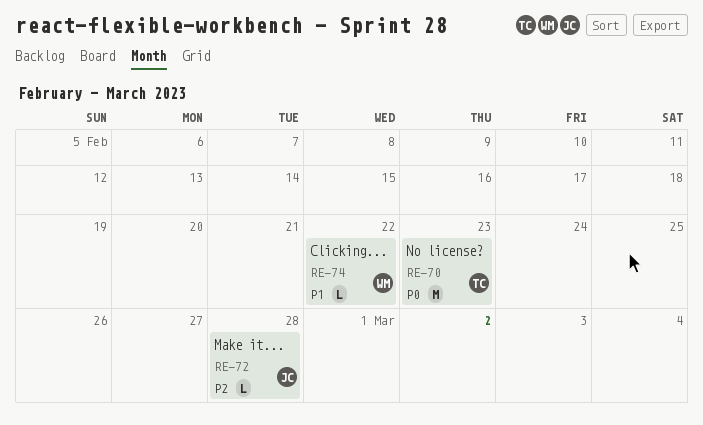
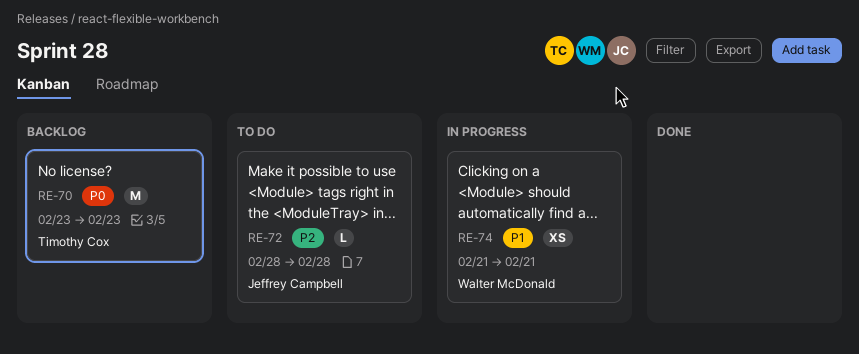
RE-74, estimate: L -> XS
RE-74, due: Feb 22 -> Feb 21

